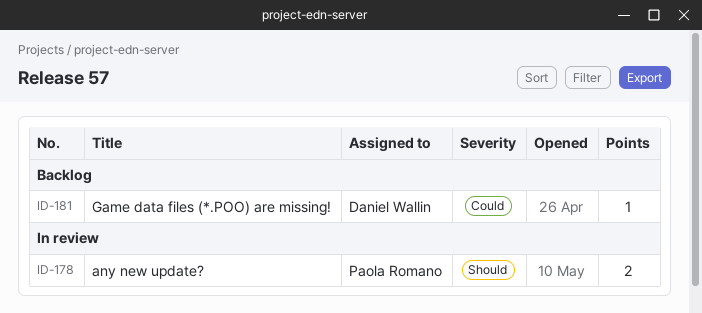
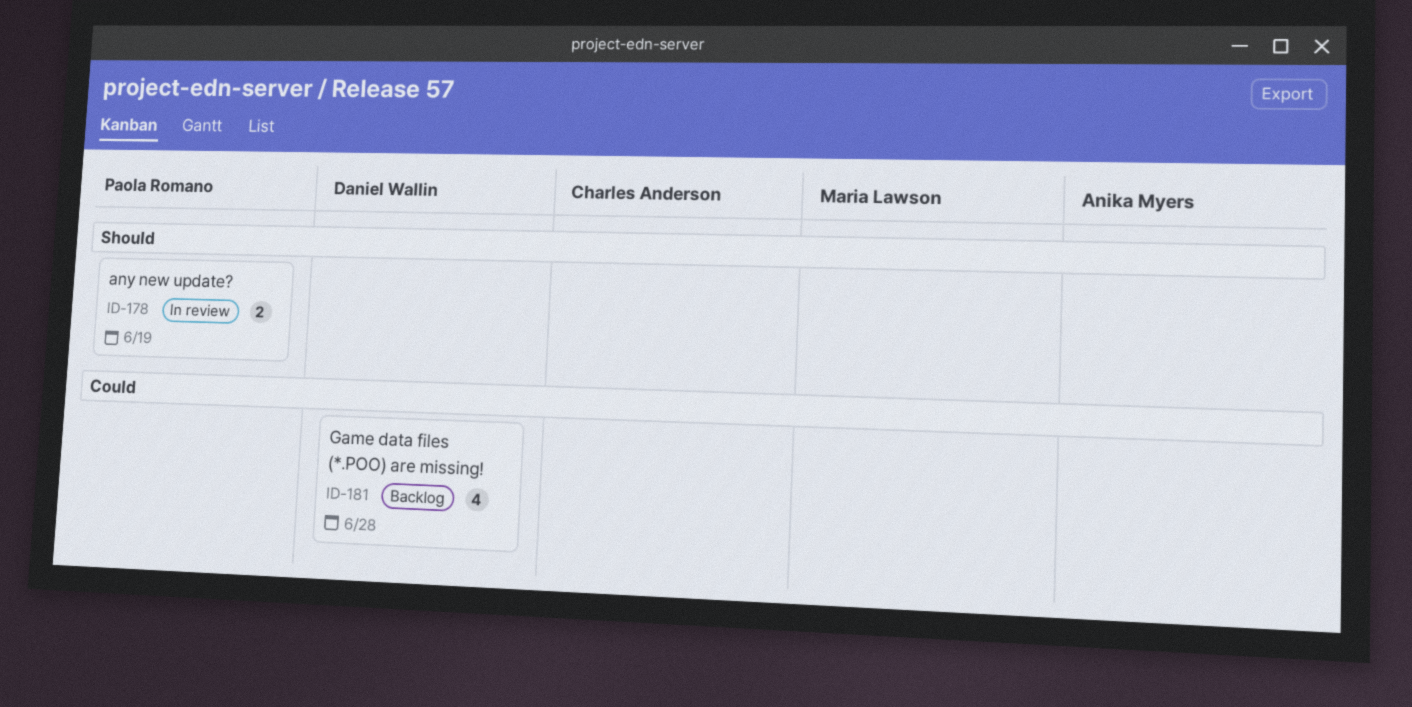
ID-181, estimate: 1 -> 4

